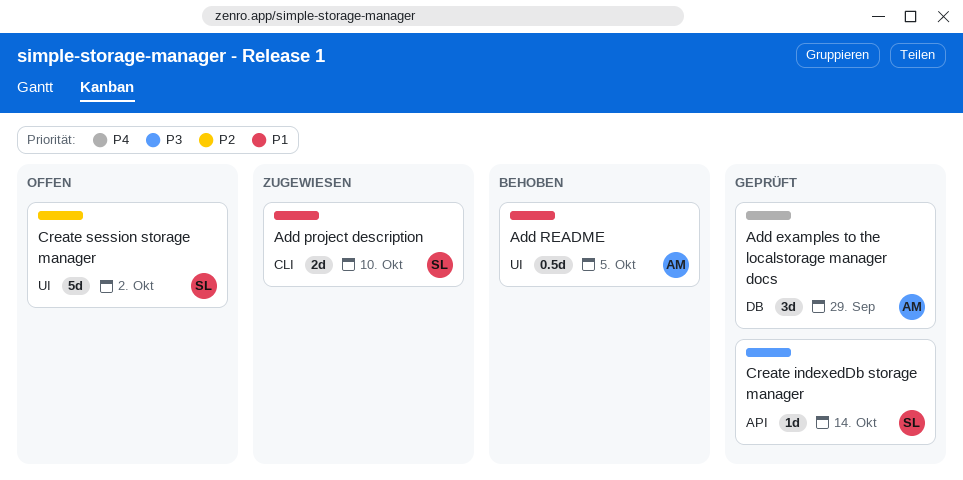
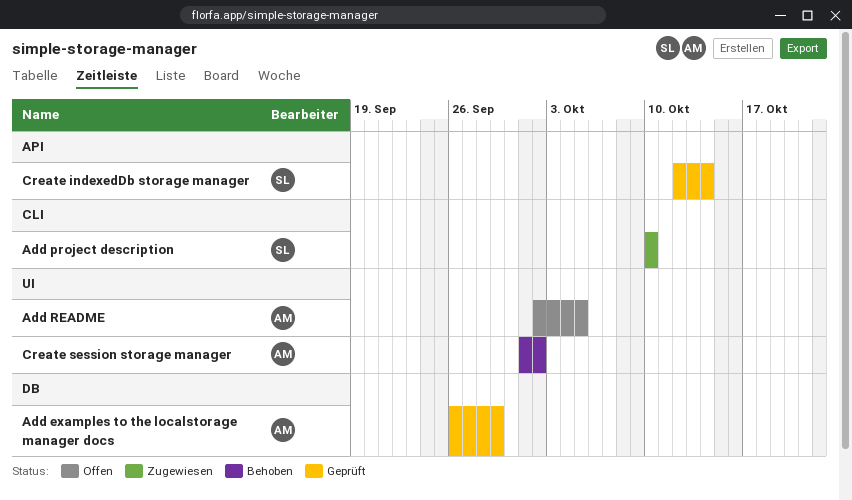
Add README, status: Behoben -> Offen
Create session storage manager, status: Offen -> Behoben
Create session storage manager, owner: SL -> AM

